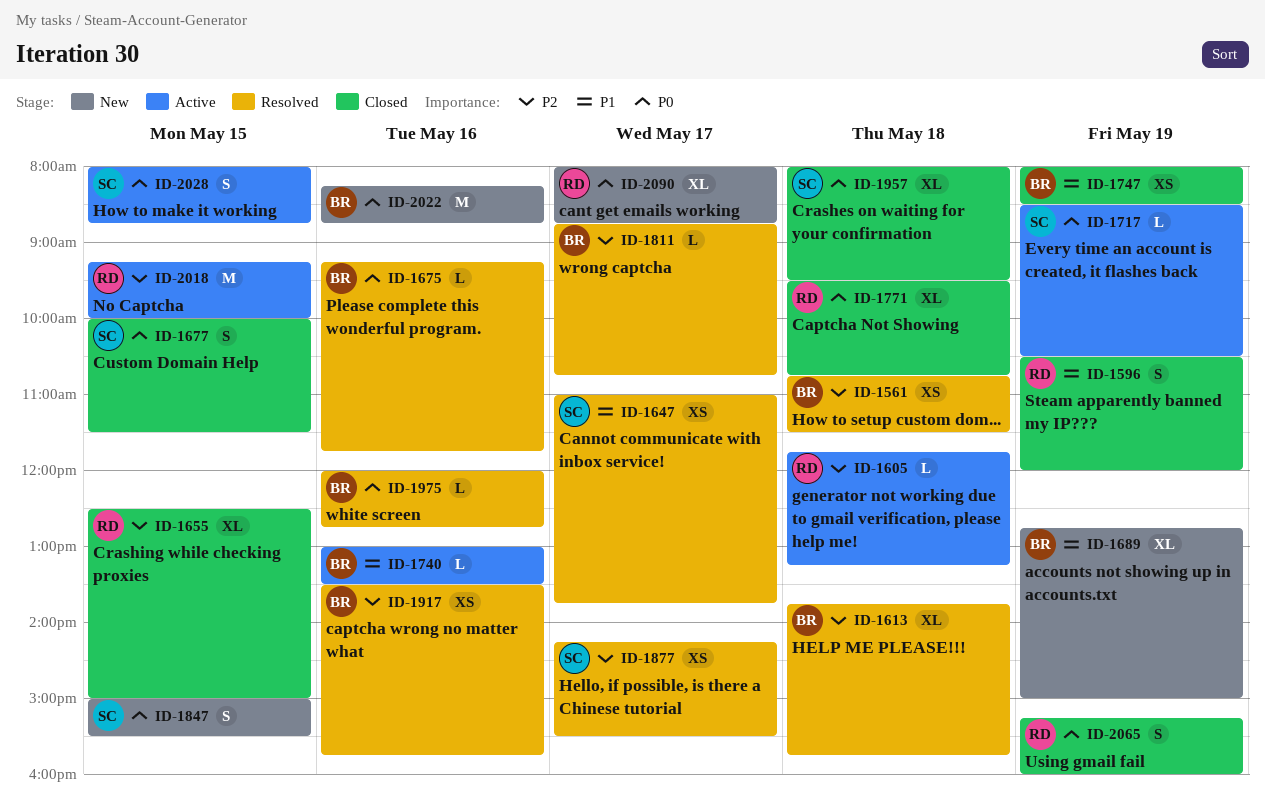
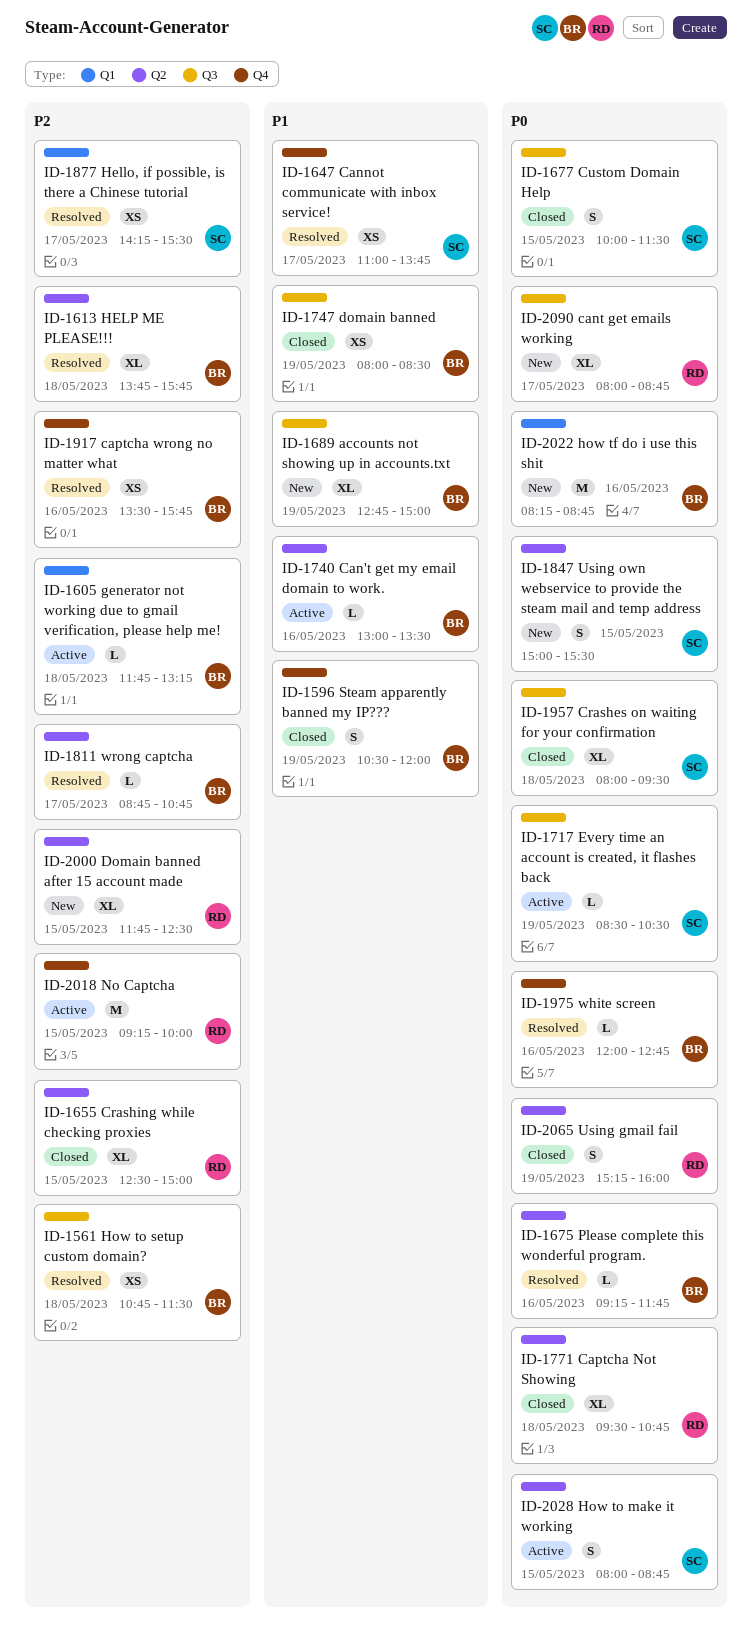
ID-1596, owner: RD -> BR
ID-1605, owner: RD -> BR
ID-2000: none -> present

